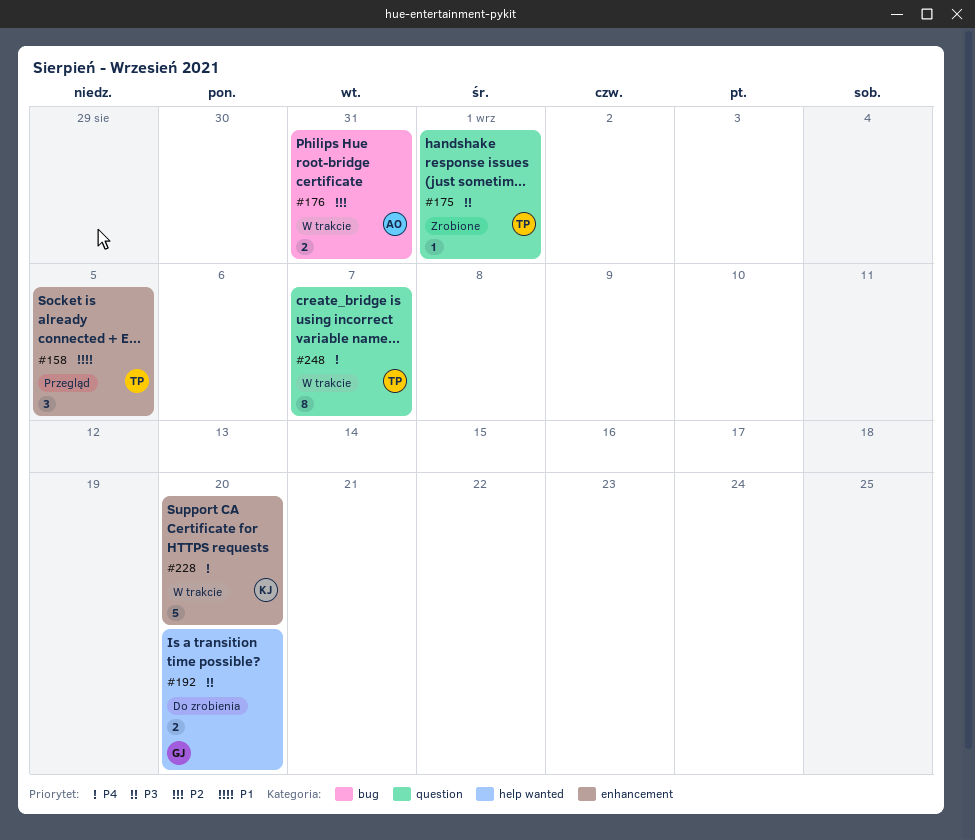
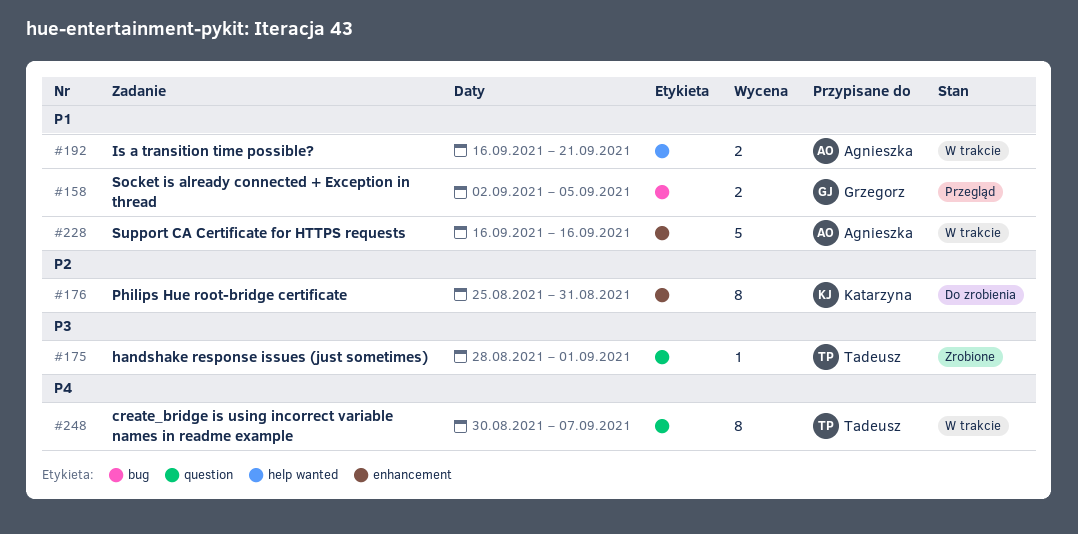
#158, owner: Tadeusz -> Grzegorz
#158, label: enhancement -> bug
#158, estimate: 3 -> 2
#176, status: W trakcie -> Do zrobienia
#176, owner: Agnieszka -> Katarzyna
#176, label: bug -> enhancement
#176, estimate: 2 -> 8
#192, status: Do zrobienia -> W trakcie
#192, owner: Grzegorz -> Agnieszka
#192, priority: P3 -> P1
#192, due: Sep 20 -> Sep 21
#228, owner: Katarzyna -> Agnieszka
#228, priority: P4 -> P1
#228, due: Sep 20 -> Sep 16

